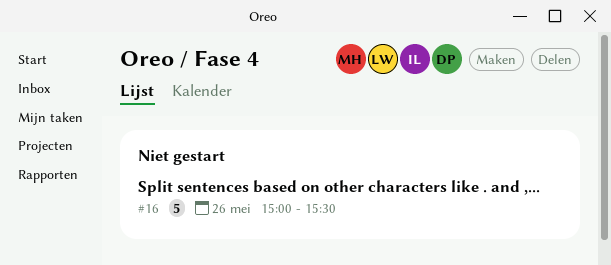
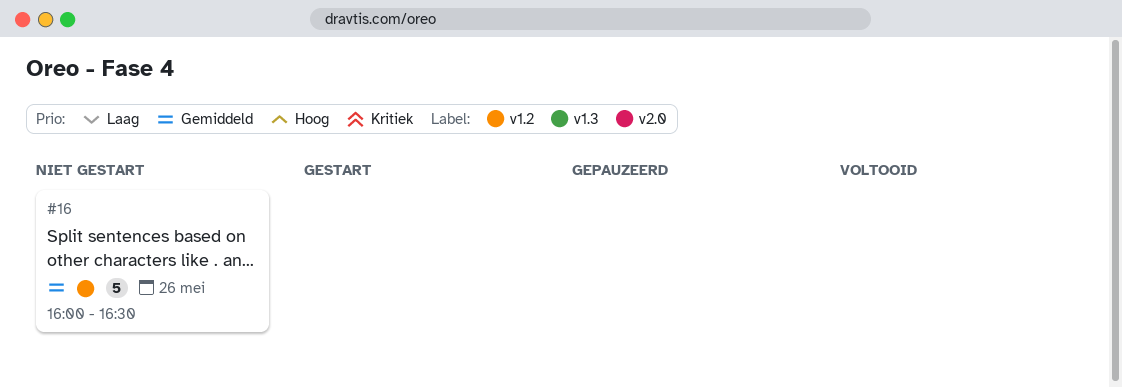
#16, begins: 15:00 -> 16:00
#16, ends: 15:30 -> 16:30

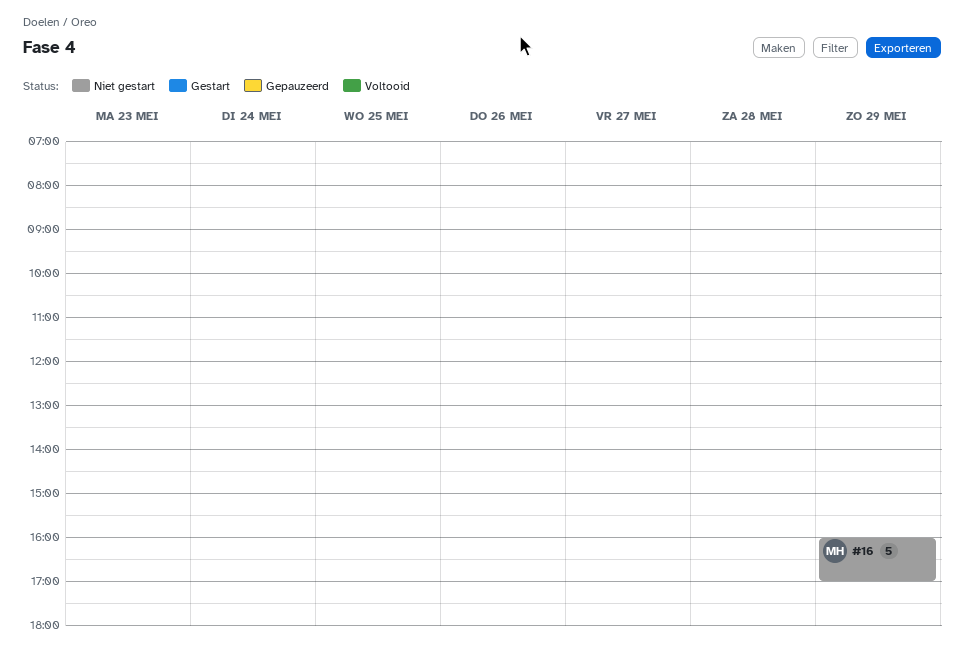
#16, day: May 26 -> May 29
#16, ends: 16:30 -> 17:00

